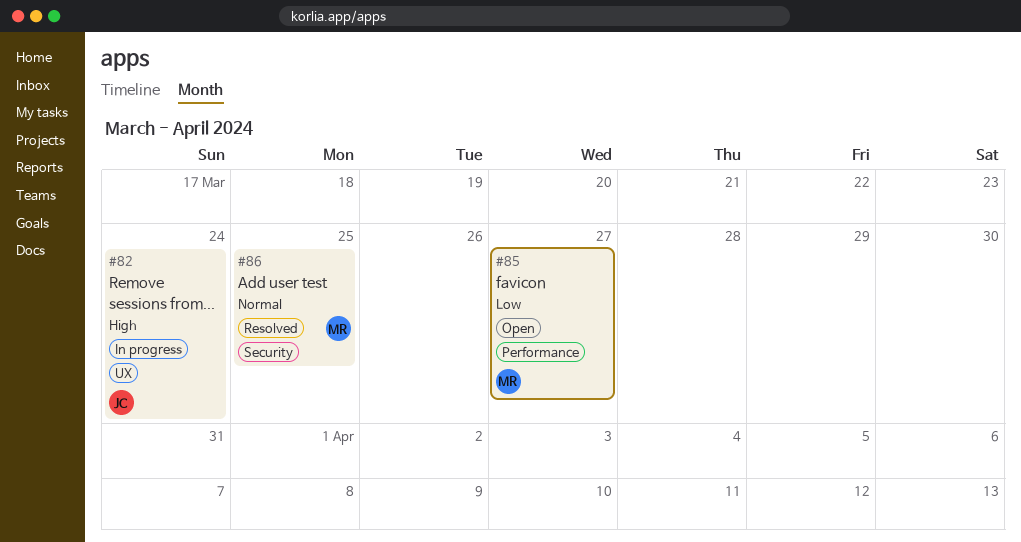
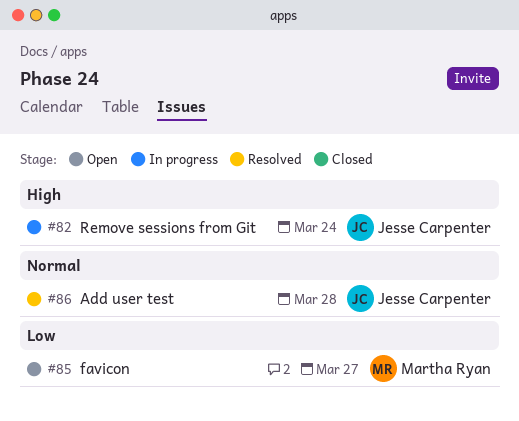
#86, owner: Martha Ryan -> Jesse Carpenter
#86, due: Mar 25 -> Mar 28

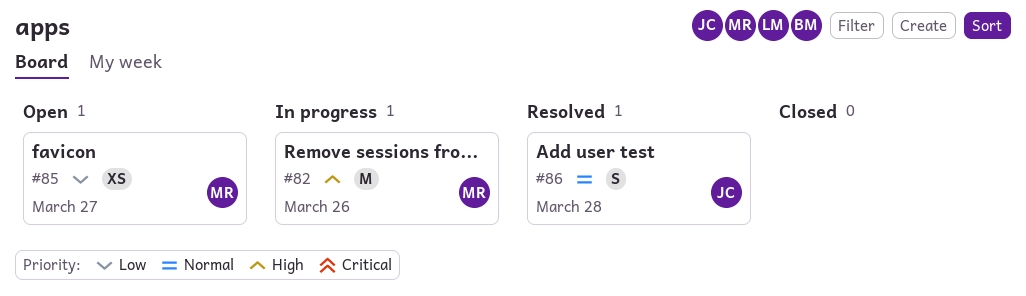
#82, owner: Jesse Carpenter -> Martha Ryan
#82, due: Mar 24 -> Mar 26

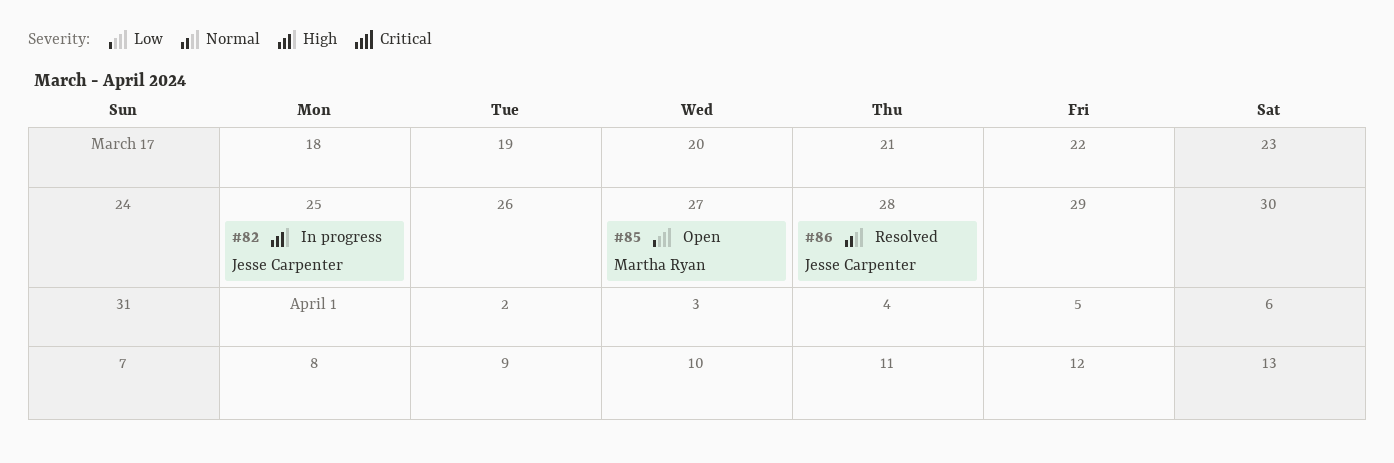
#82, owner: Martha Ryan -> Jesse Carpenter
#82, due: Mar 26 -> Mar 25

